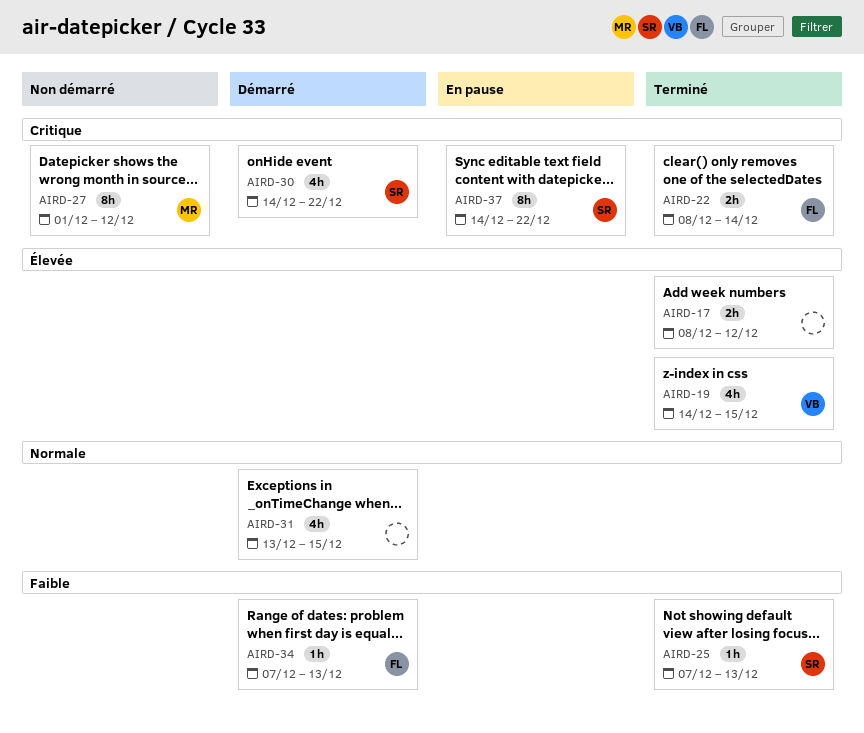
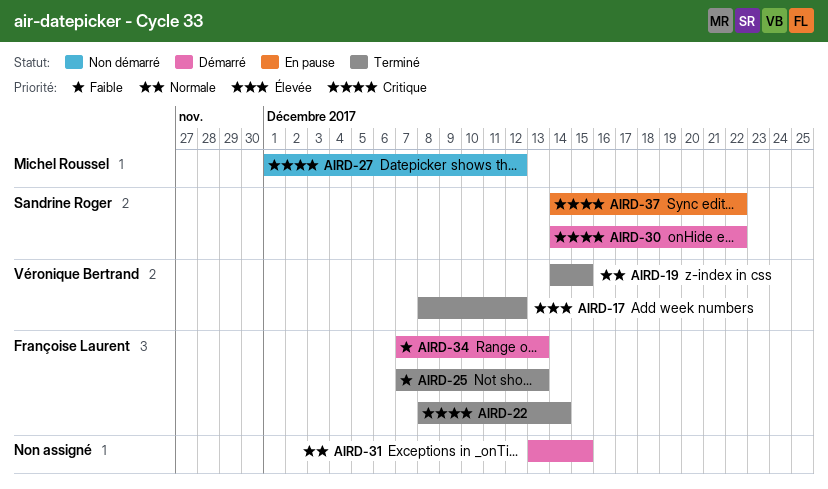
AIRD-17, owner: none -> Véronique Bertrand
AIRD-19, priority: Élevée -> Normale
AIRD-25, owner: Sandrine Roger -> Françoise Laurent

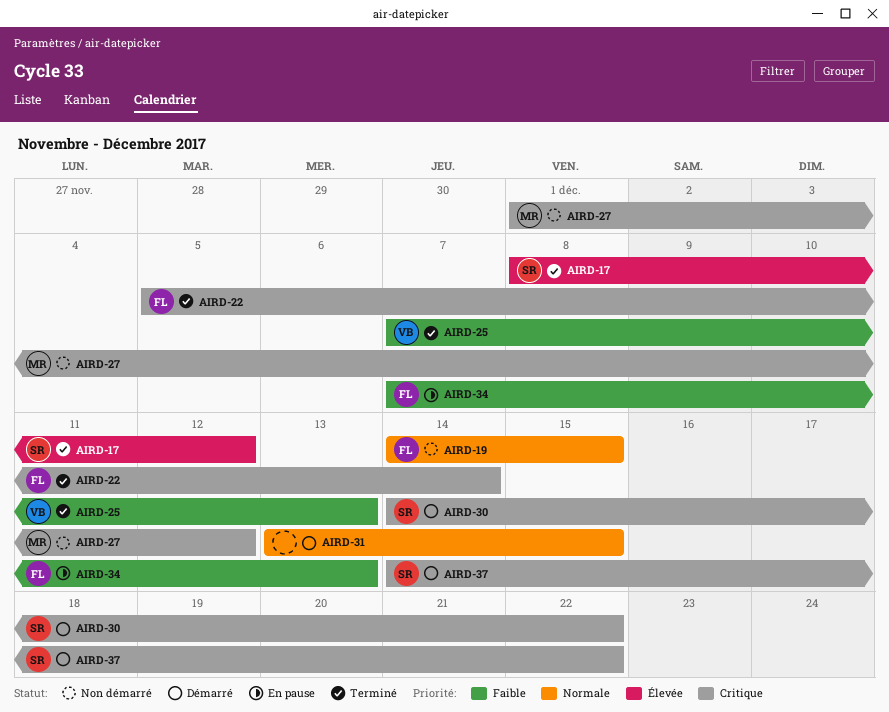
AIRD-17, owner: Véronique Bertrand -> Sandrine Roger
AIRD-19, status: Terminé -> Non démarré
AIRD-19, owner: Véronique Bertrand -> Françoise Laurent
AIRD-22, start: Dec 8 -> Dec 5
AIRD-25, owner: Françoise Laurent -> Véronique Bertrand
AIRD-34, status: Démarré -> En pause
AIRD-37, status: En pause -> Démarré

